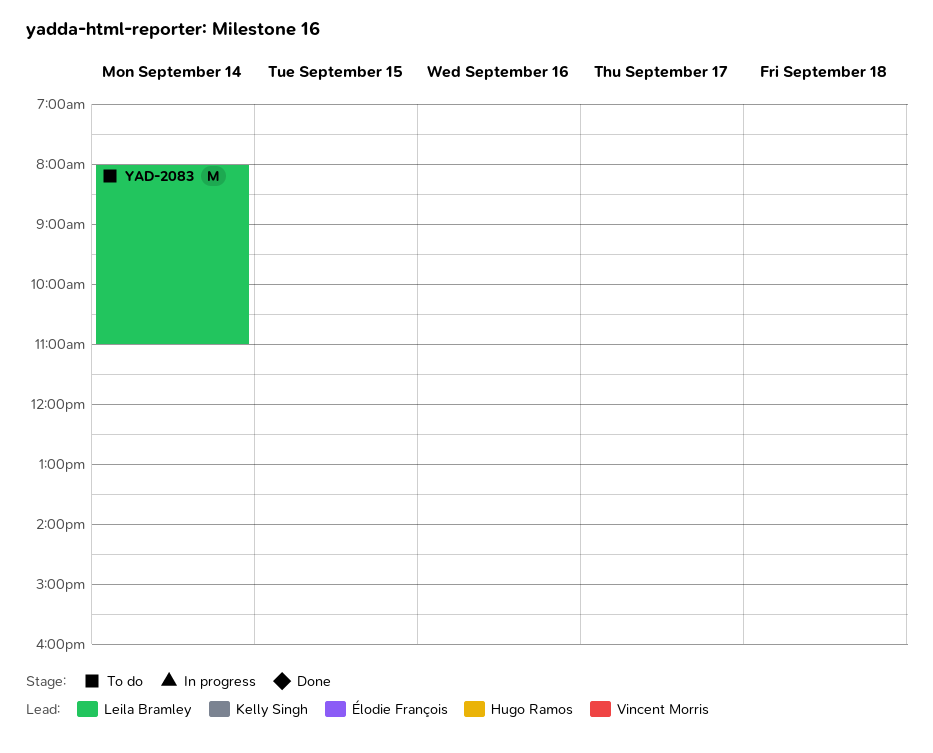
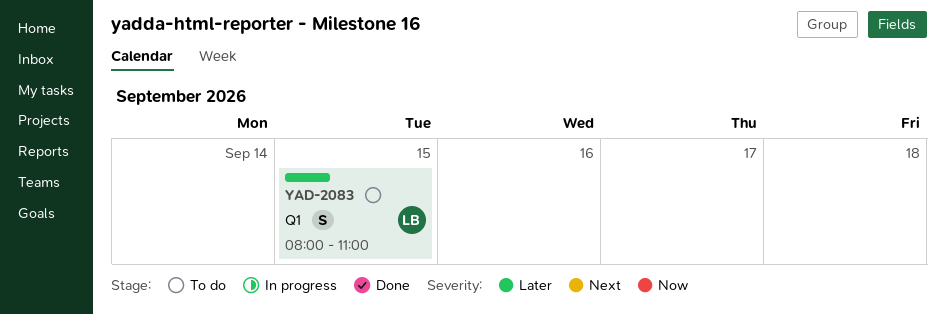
YAD-2083, estimate: M -> S
YAD-2083, day: Sep 14 -> Sep 15

